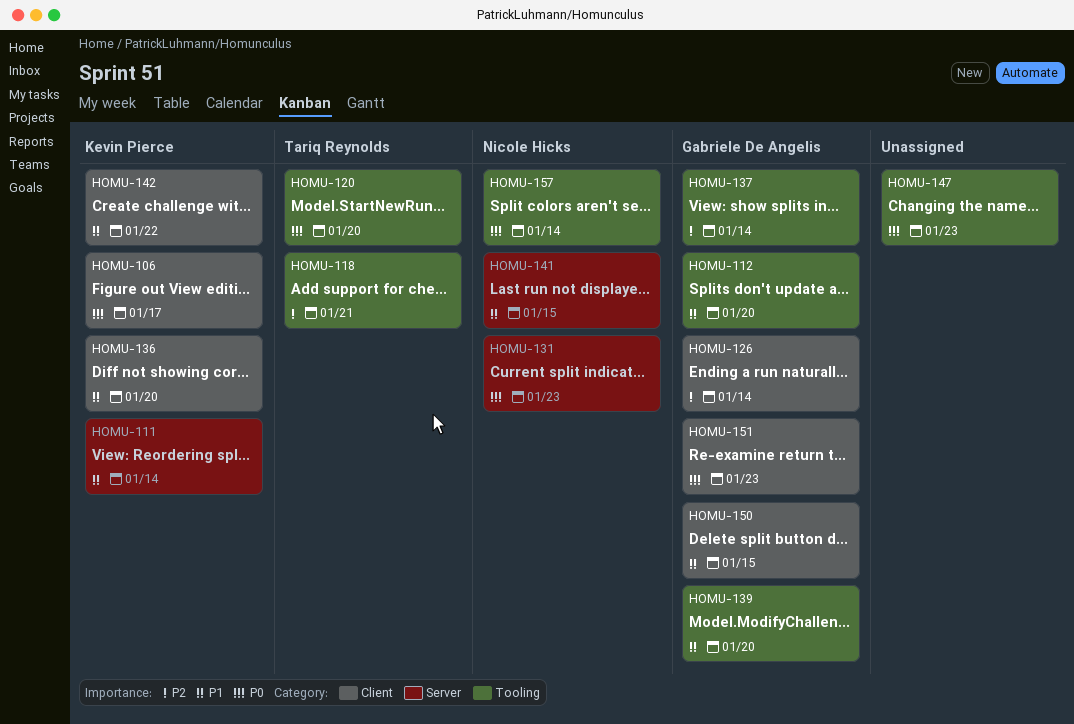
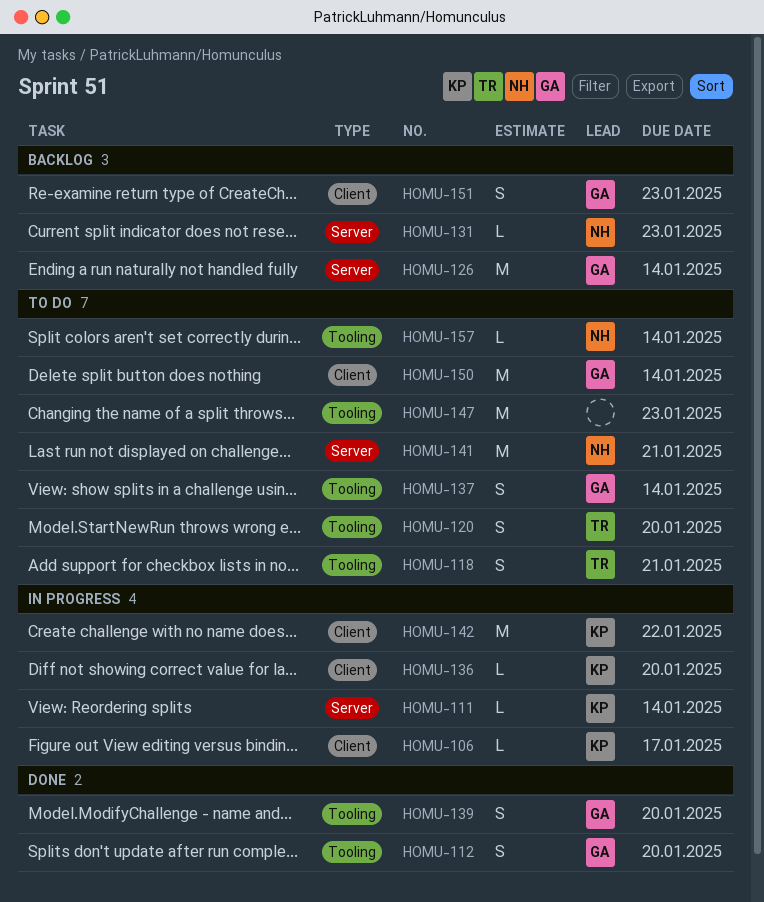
HOMU-126, label: Client -> Server
HOMU-141, due: Jan 15 -> Jan 21
HOMU-150, due: Jan 15 -> Jan 14

